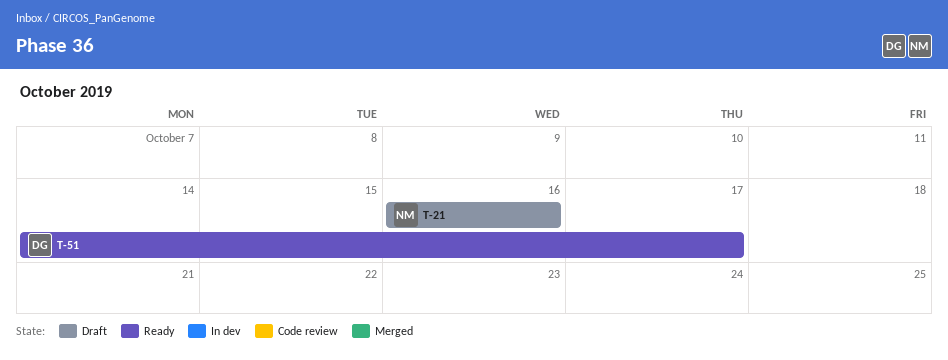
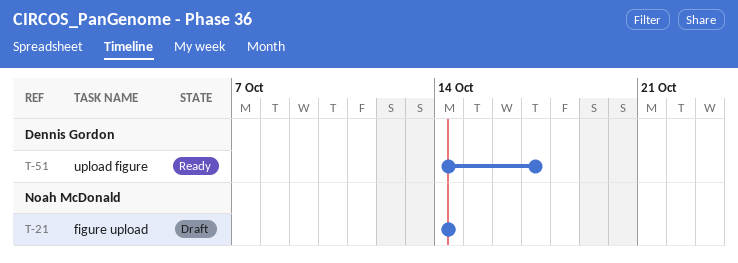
T-21, start: Oct 16 -> Oct 14
T-21, due: Oct 16 -> Oct 14

